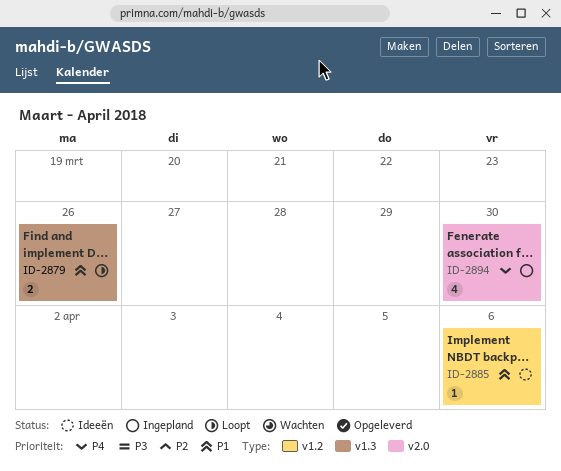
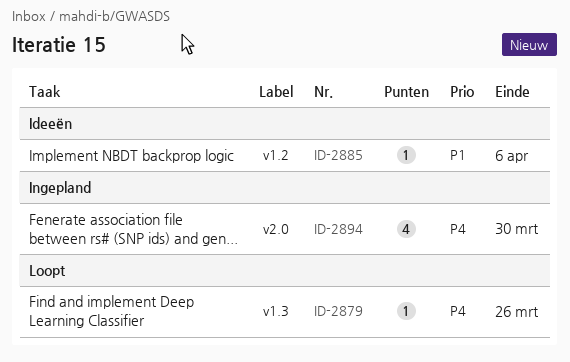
ID-2879, priority: P1 -> P4
ID-2879, estimate: 2 -> 1

